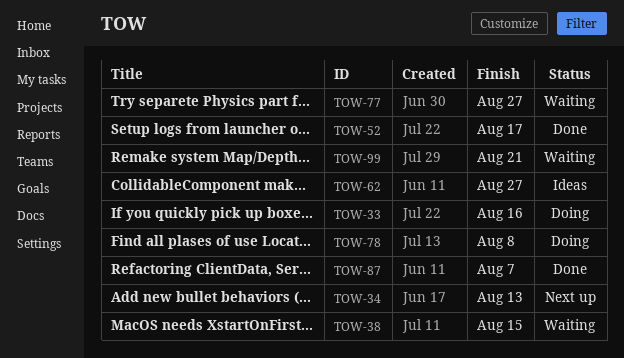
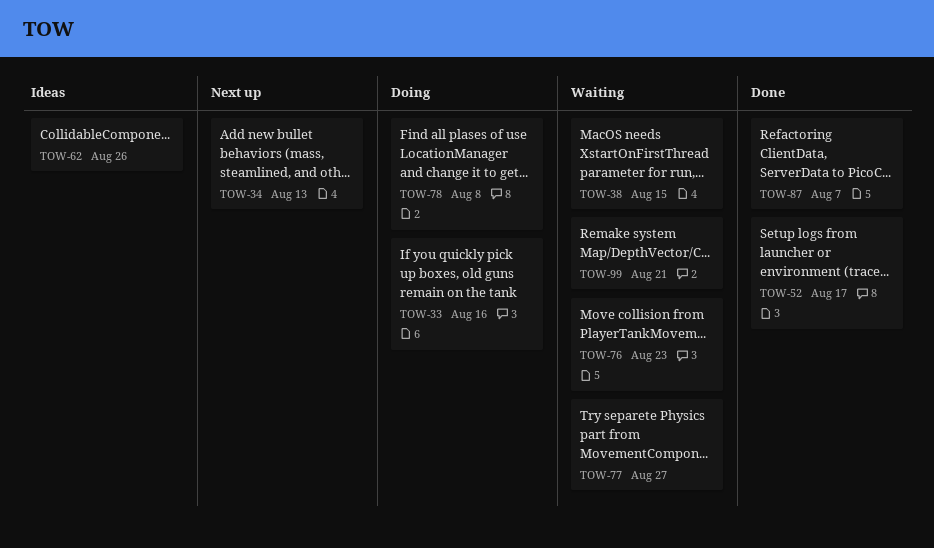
TOW-62, due: Aug 27 -> Aug 26
TOW-76: none -> present

